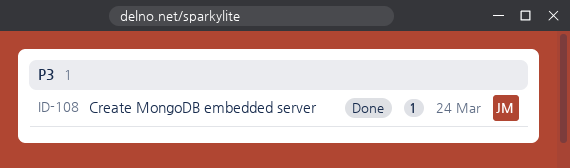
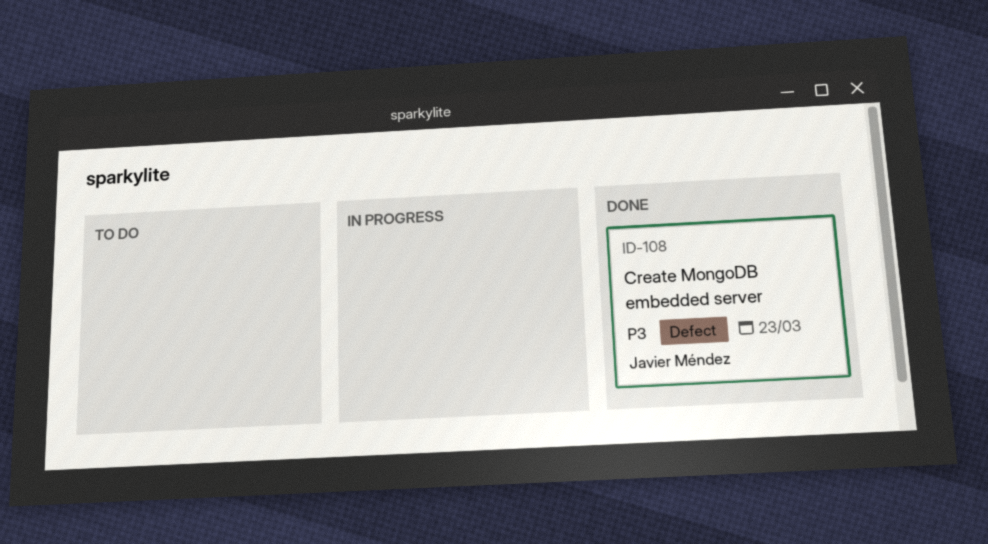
ID-108, due: Mar 24 -> Mar 23

